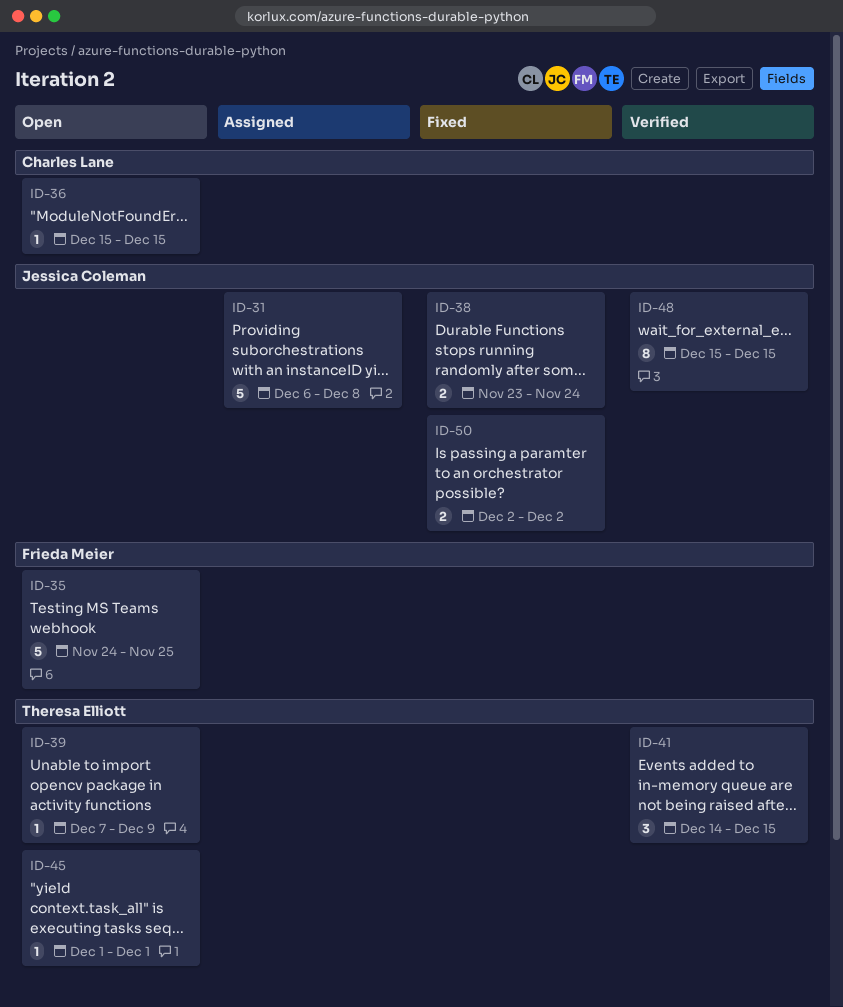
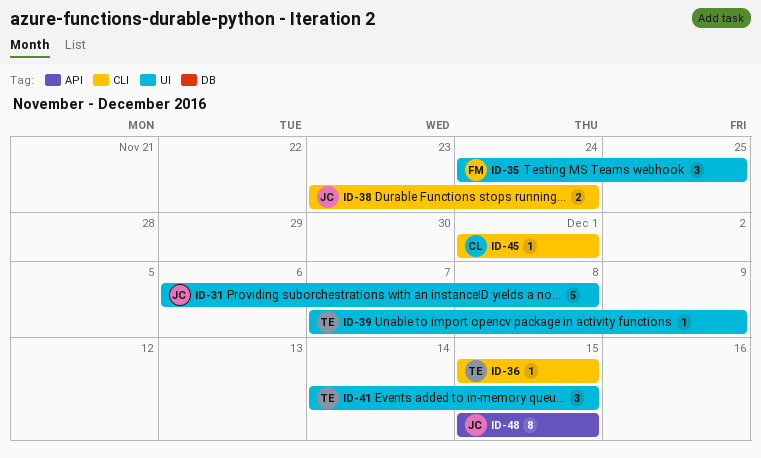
ID-35, estimate: 5 -> 3
ID-36, owner: Charles Lane -> Theresa Elliott
ID-45, owner: Theresa Elliott -> Charles Lane
ID-50: present -> none

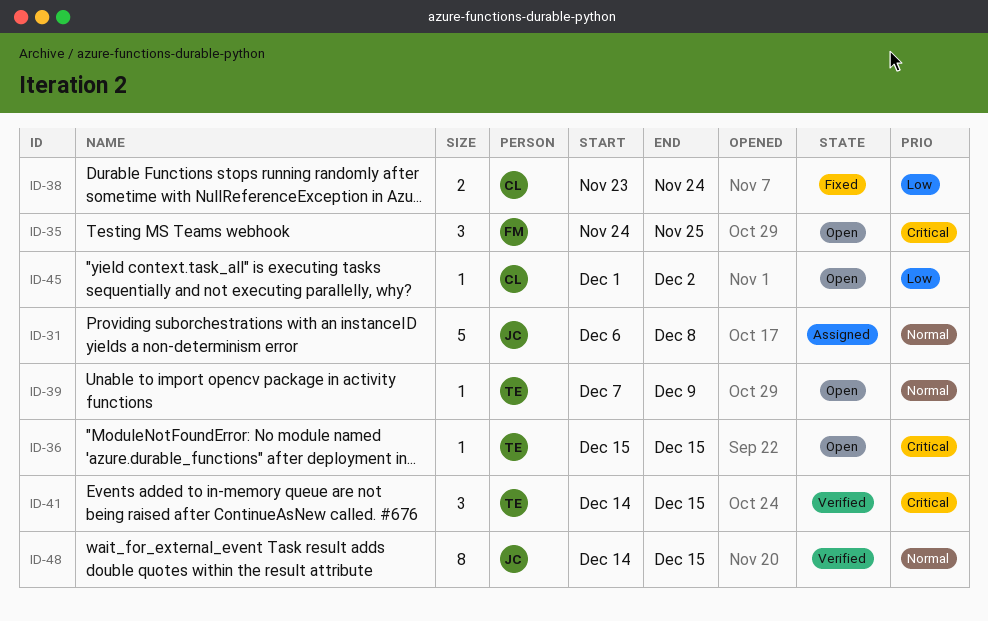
ID-38, owner: JC -> CL
ID-45, due: Dec 1 -> Dec 2
ID-48, start: Dec 15 -> Dec 14

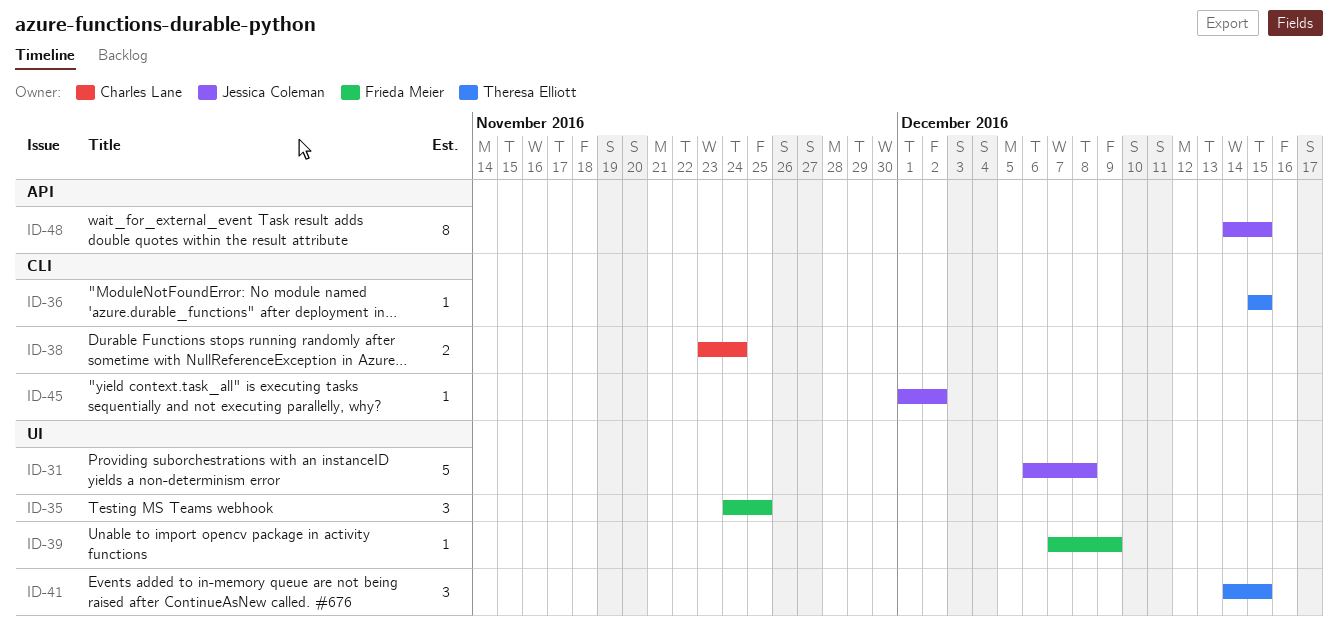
ID-39, owner: Theresa Elliott -> Frieda Meier
ID-45, owner: Charles Lane -> Jessica Coleman

